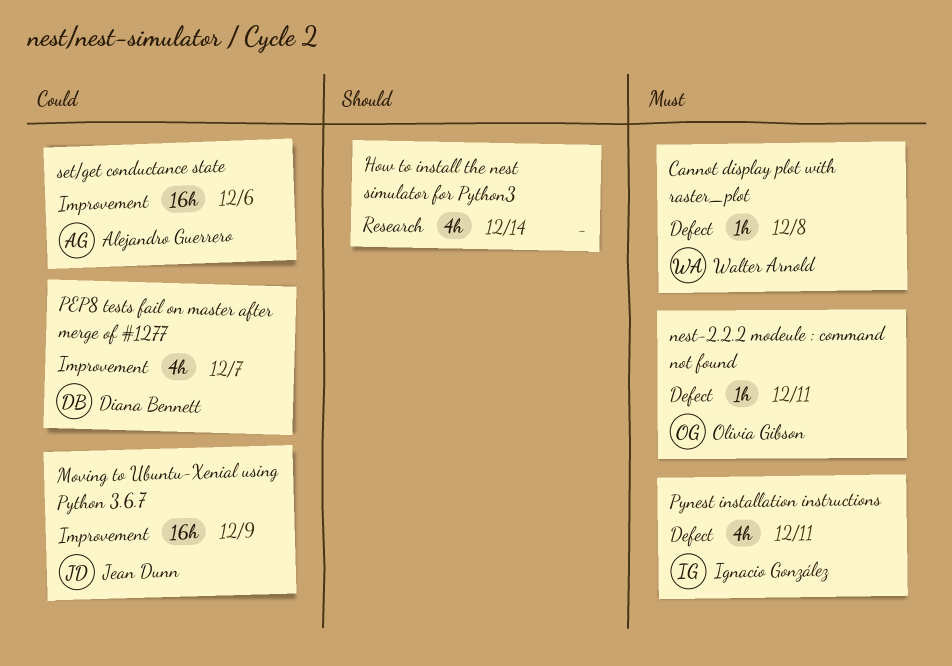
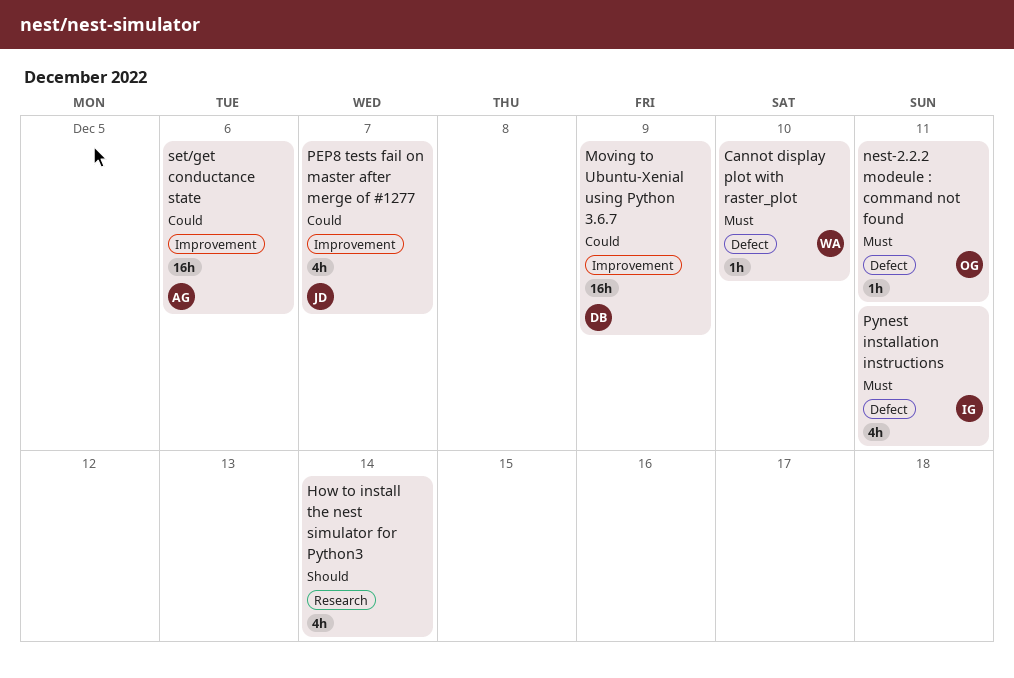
Cannot display plot with raster_plot, due: Dec 8 -> Dec 10
Moving to Ubuntu-Xenial using Python 3.6.7, owner: Jean Dunn -> Diana Bennett
PEP8 tests fail on master after merge of #1277, owner: Diana Bennett -> Jean Dunn

